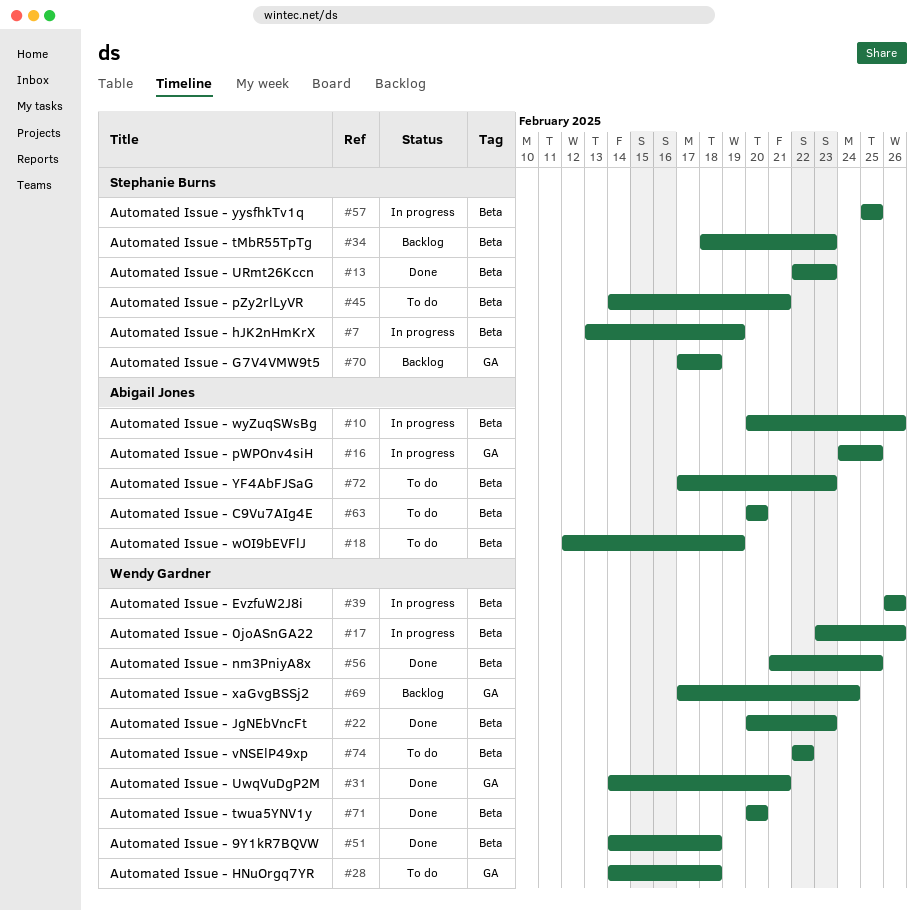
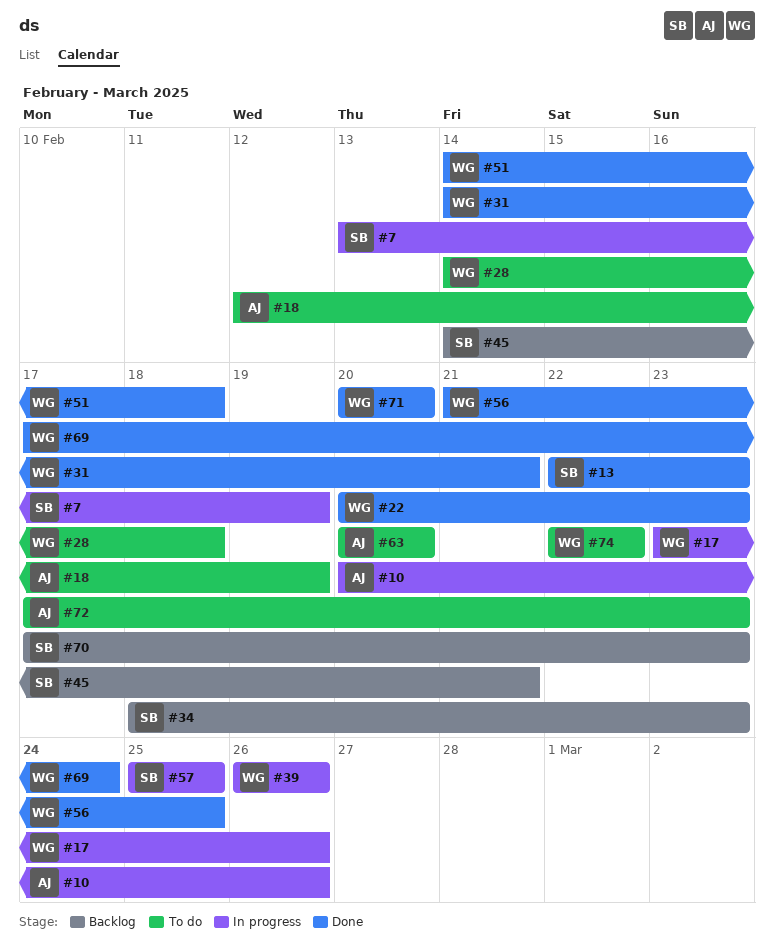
#16: present -> none
#45, status: To do -> Backlog
#69, status: Backlog -> Done
#70, due: Feb 18 -> Feb 23

